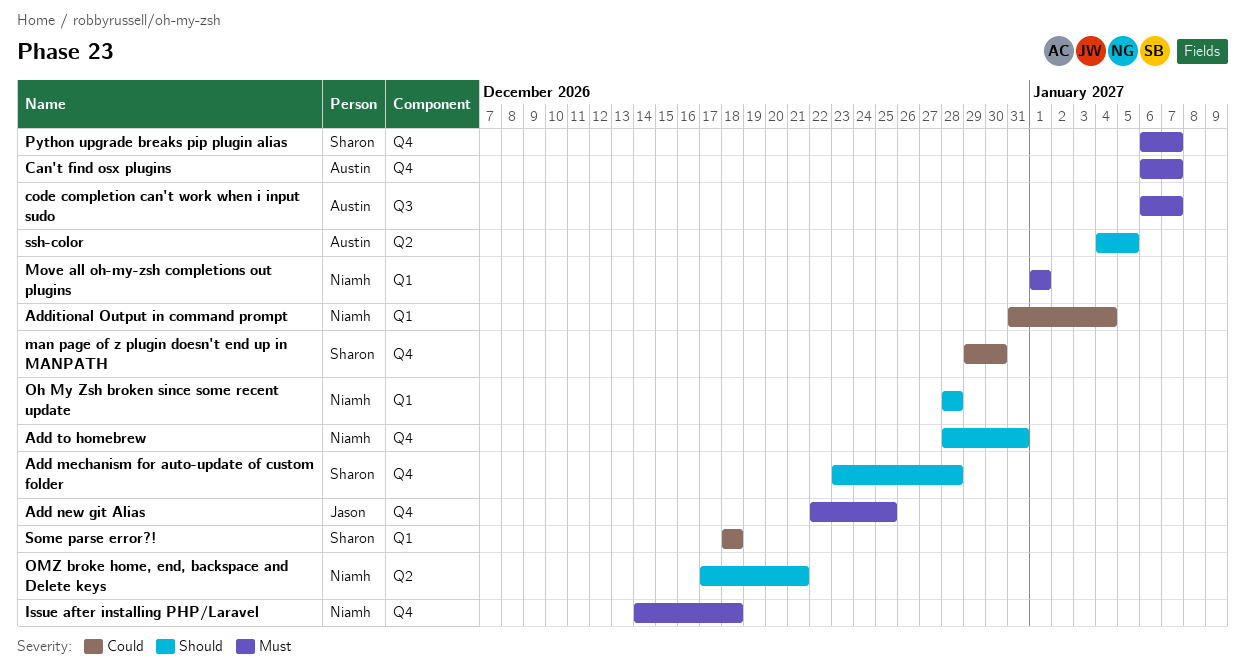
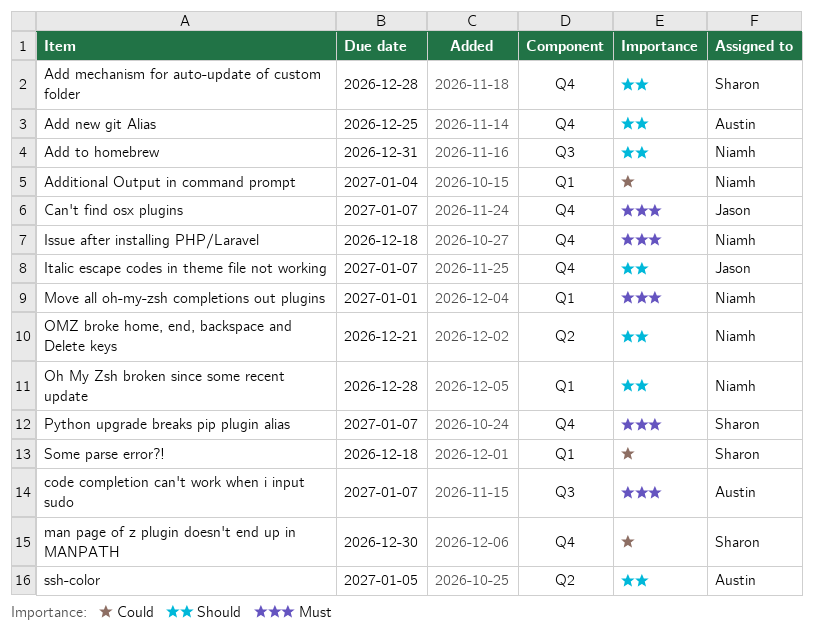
Add new git Alias, owner: Jason -> Austin
Add new git Alias, priority: Must -> Should
Add to homebrew, label: Q4 -> Q3
Can't find osx plugins, owner: Austin -> Jason
Italic escape codes in theme file not working: none -> present

